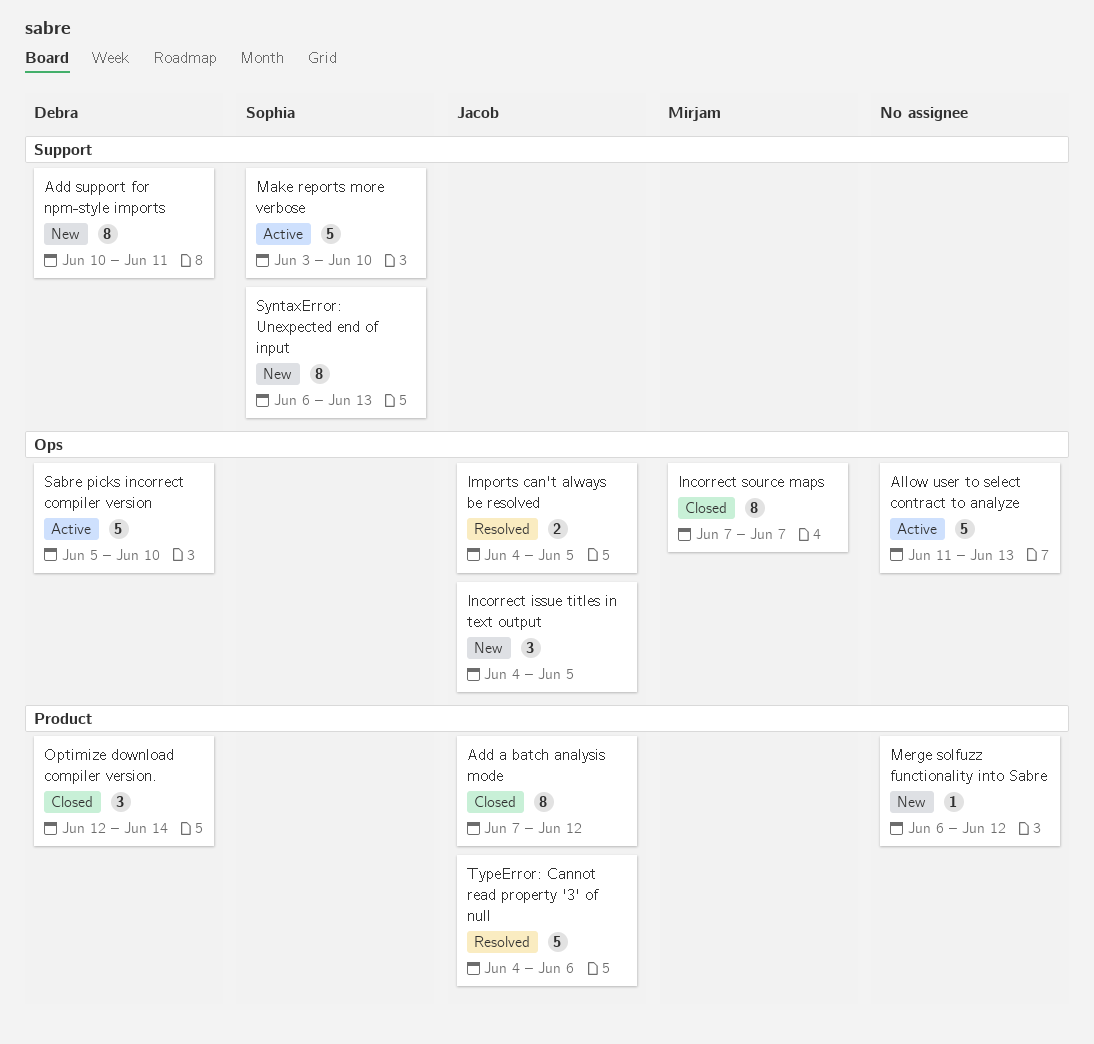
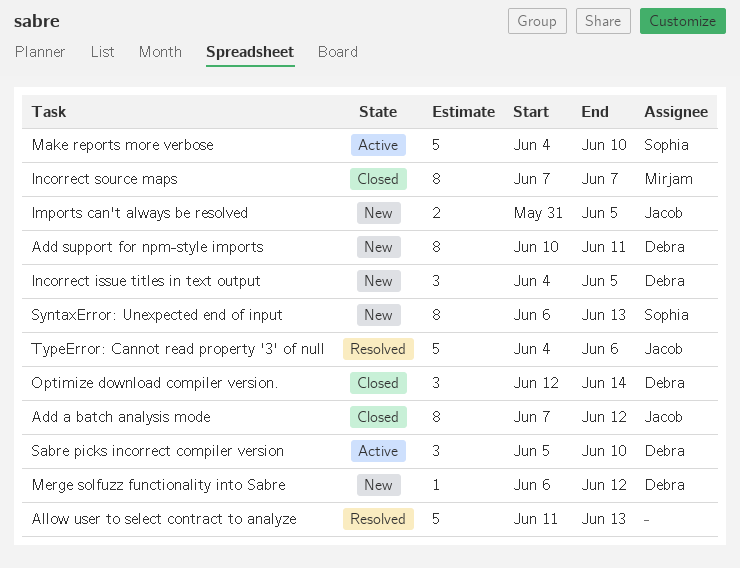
Allow user to select contract to analyze, status: Active -> Resolved
Imports can't always be resolved, status: Resolved -> New
Imports can't always be resolved, start: Jun 4 -> May 31
Incorrect issue titles in text output, owner: Jacob -> Debra
Make reports more verbose, start: Jun 3 -> Jun 4
Merge solfuzz functionality into Sabre, owner: none -> Debra
Sabre picks incorrect compiler version, estimate: 5 -> 3

